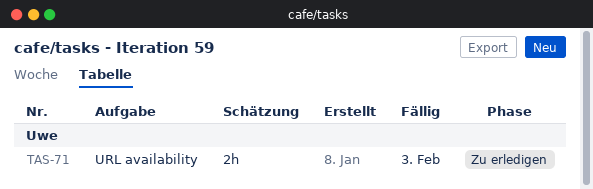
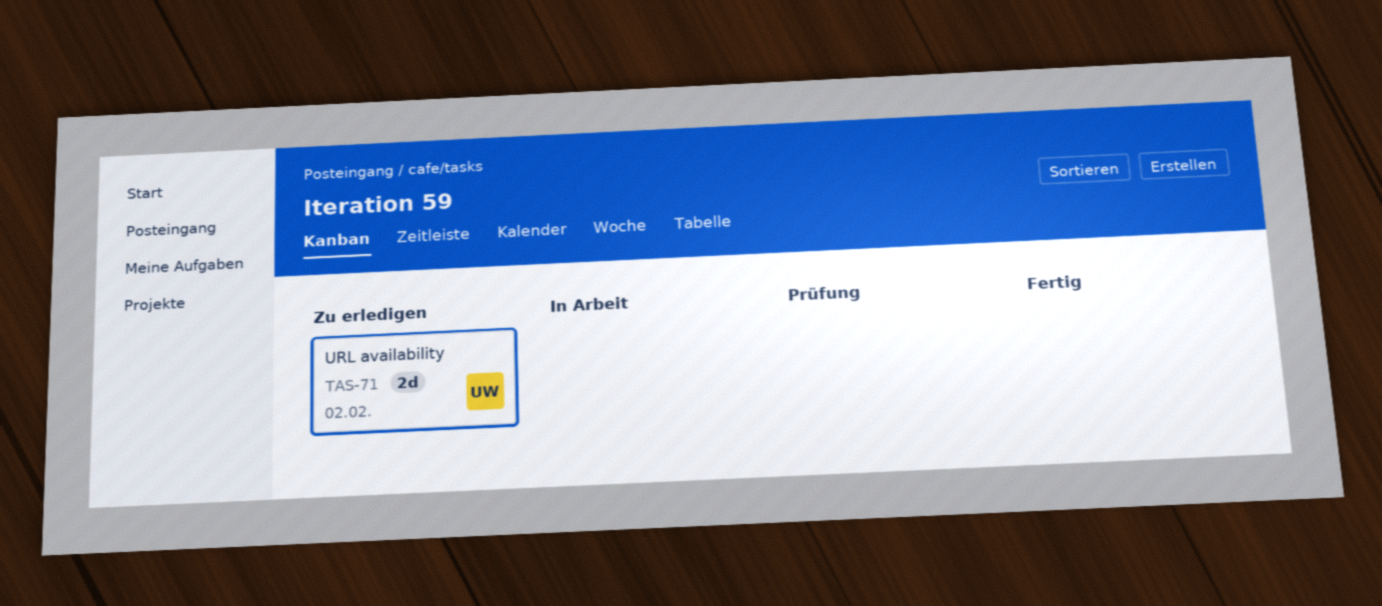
TAS-71, estimate: 2h -> 2d
TAS-71, due: Feb 3 -> Feb 2

